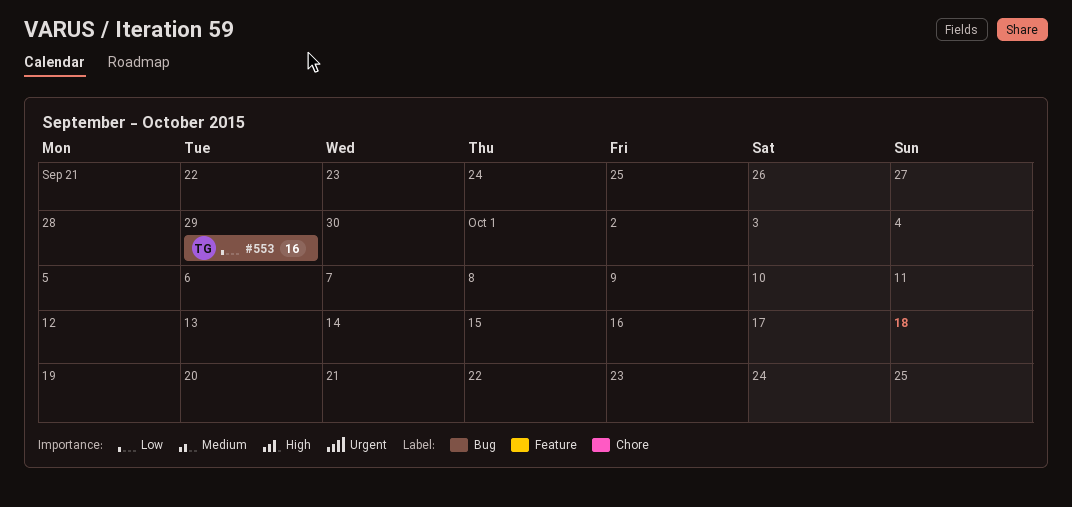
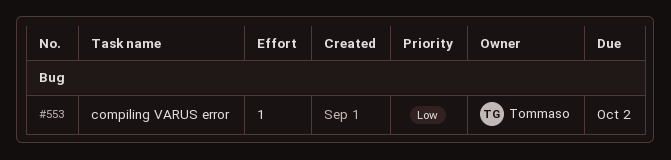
#553, estimate: 16 -> 1
#553, due: Sep 29 -> Oct 2

